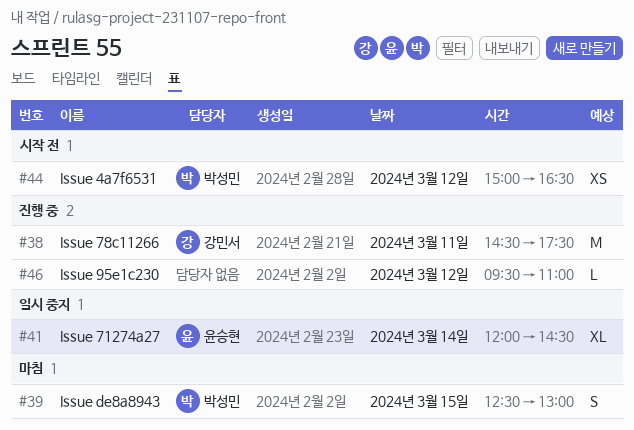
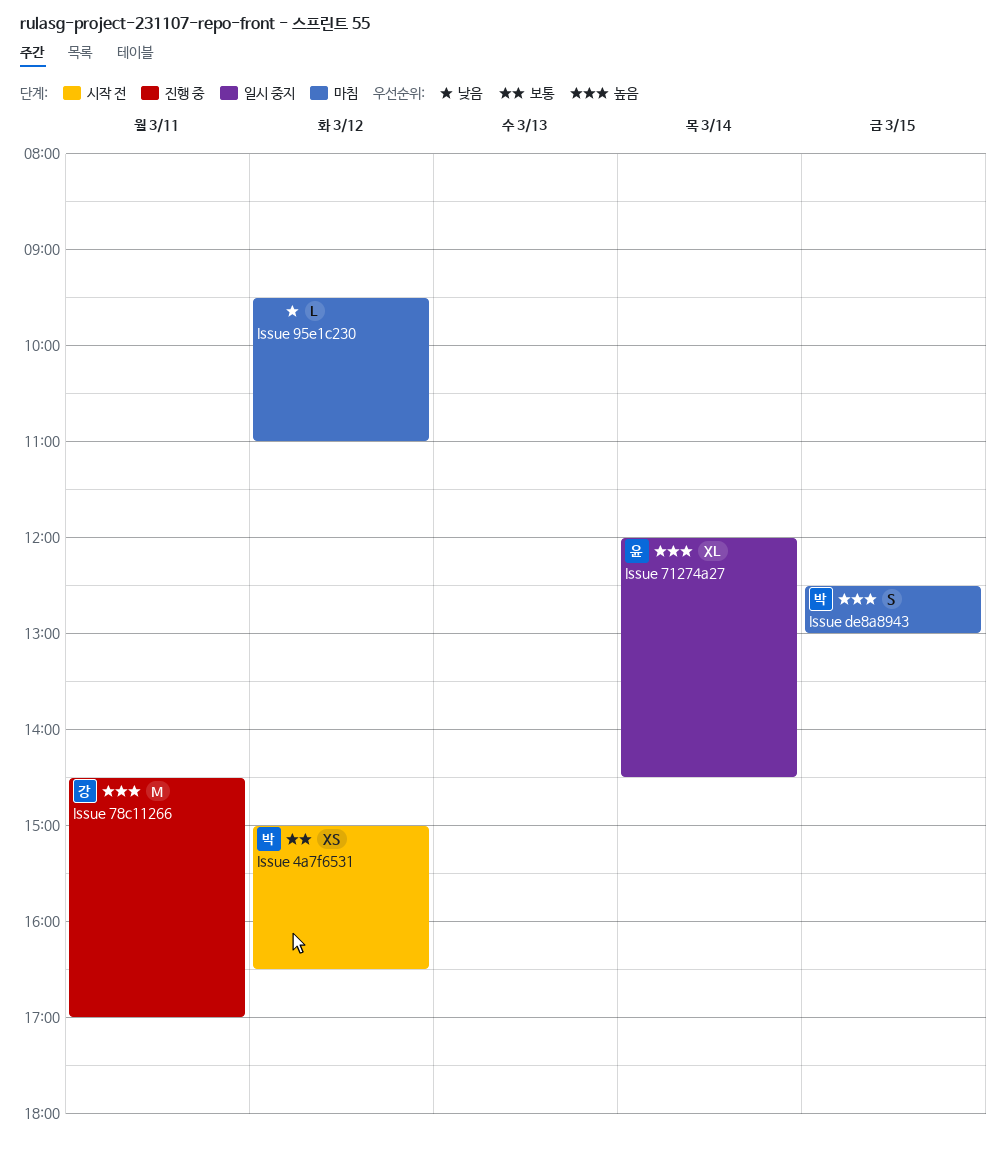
Issue 78c11266, ends: 17:30 -> 17:00
Issue 95e1c230, status: 진행 중 -> 마침

